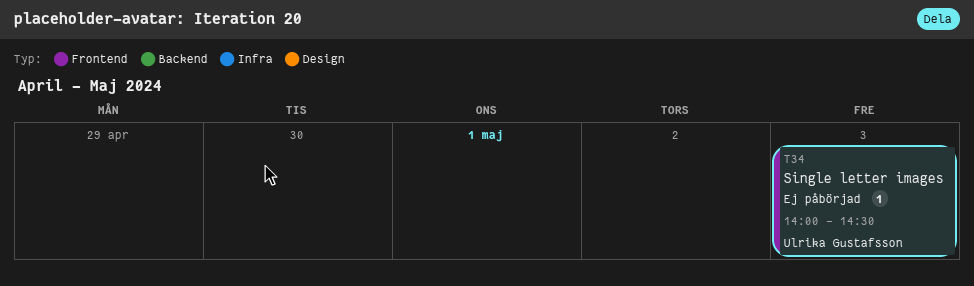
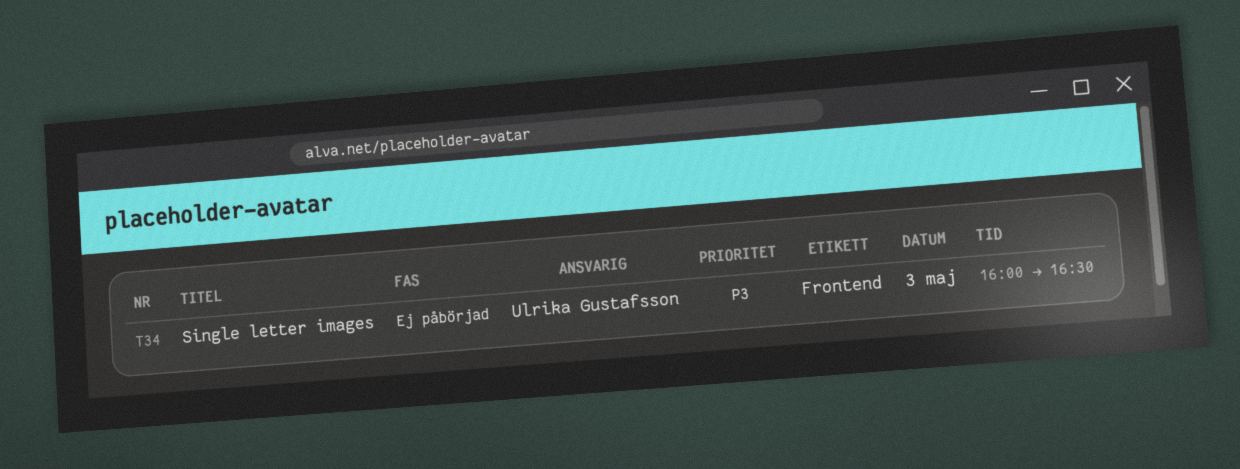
T34, begins: 14:00 -> 16:00
T34, ends: 14:30 -> 16:30

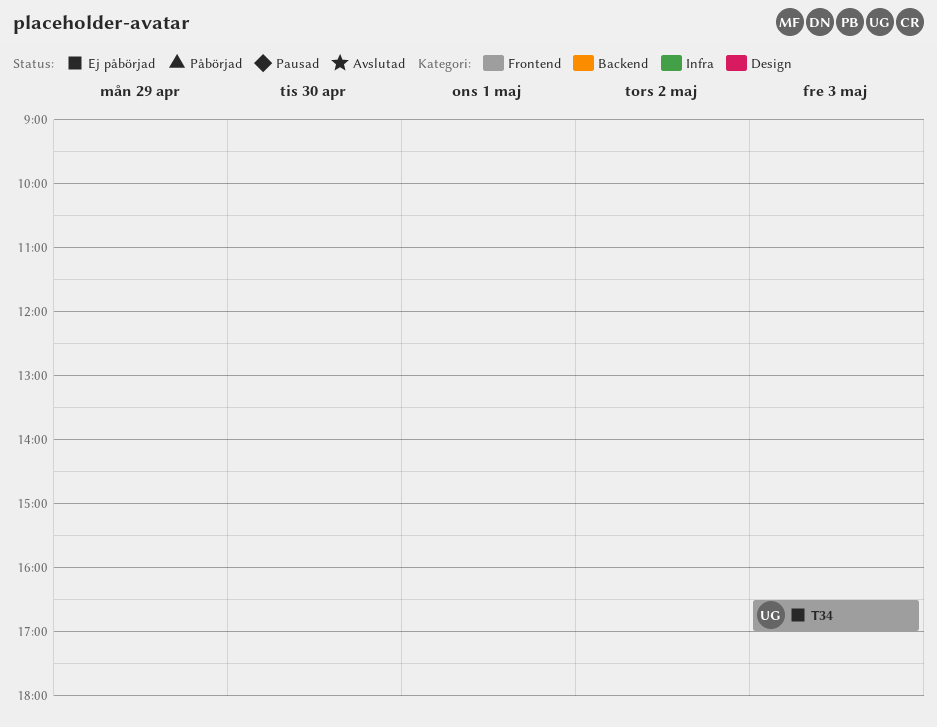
T34, begins: 16:00 -> 16:30
T34, ends: 16:30 -> 17:00

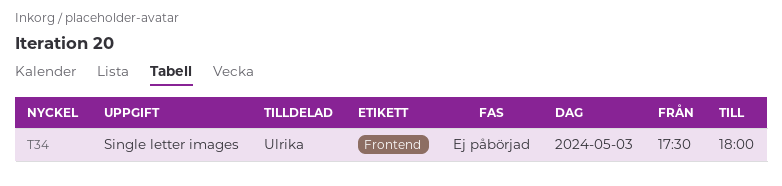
T34, begins: 16:30 -> 17:30
T34, ends: 17:00 -> 18:00

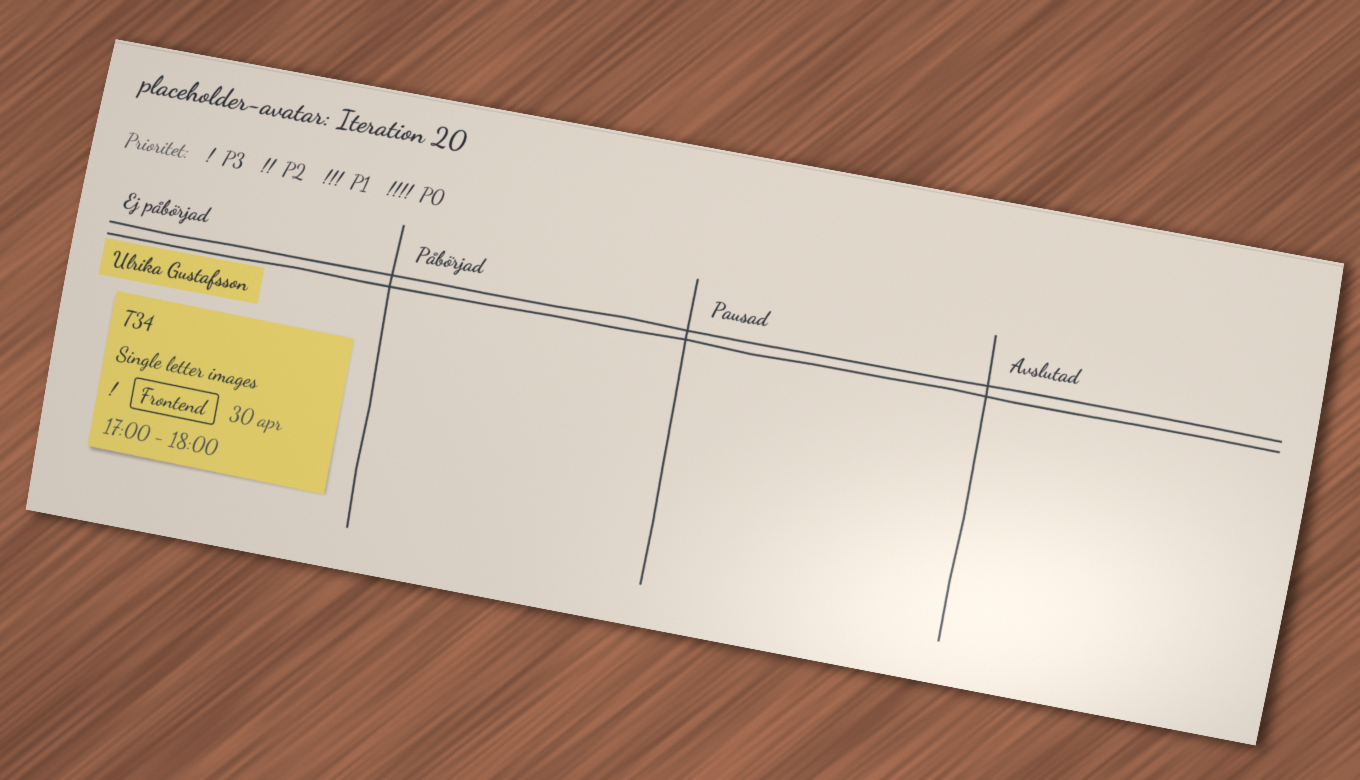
T34, day: May 3 -> Apr 30
T34, begins: 17:30 -> 17:00

